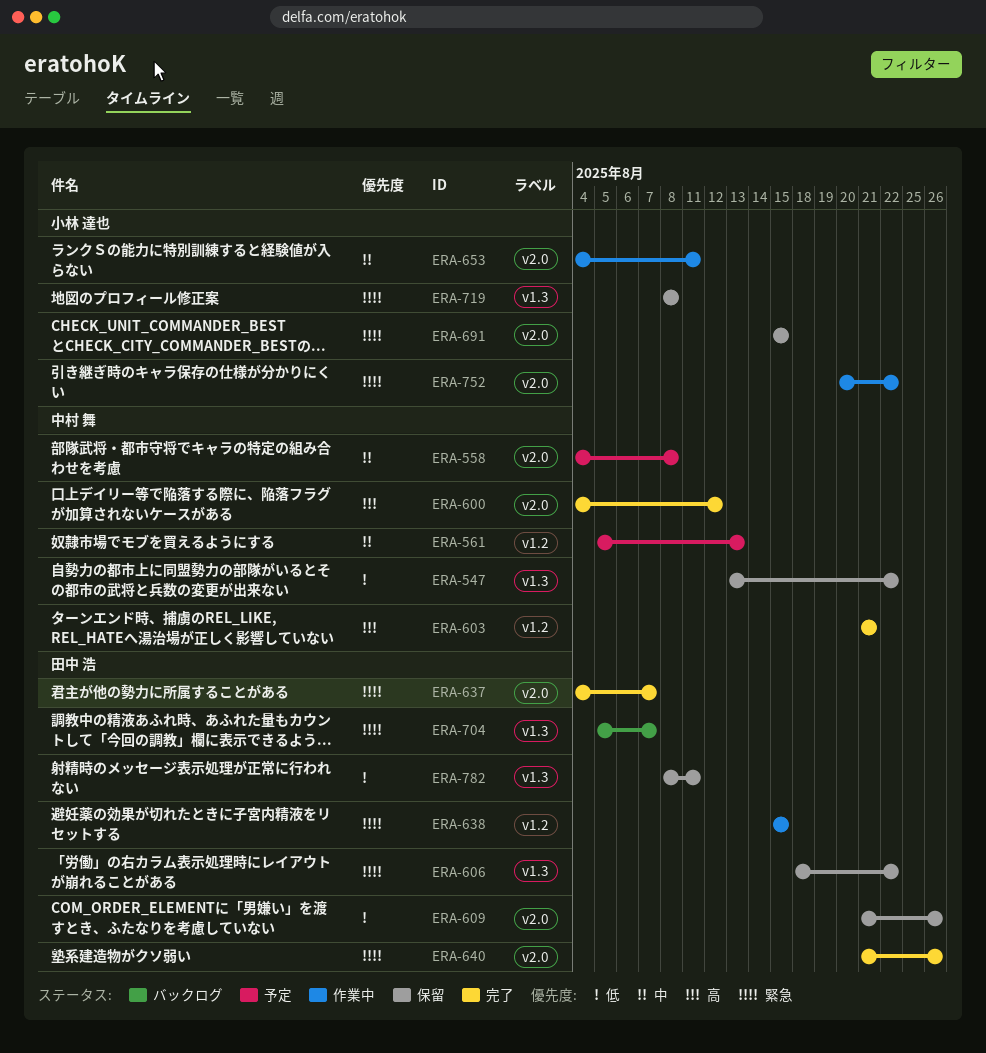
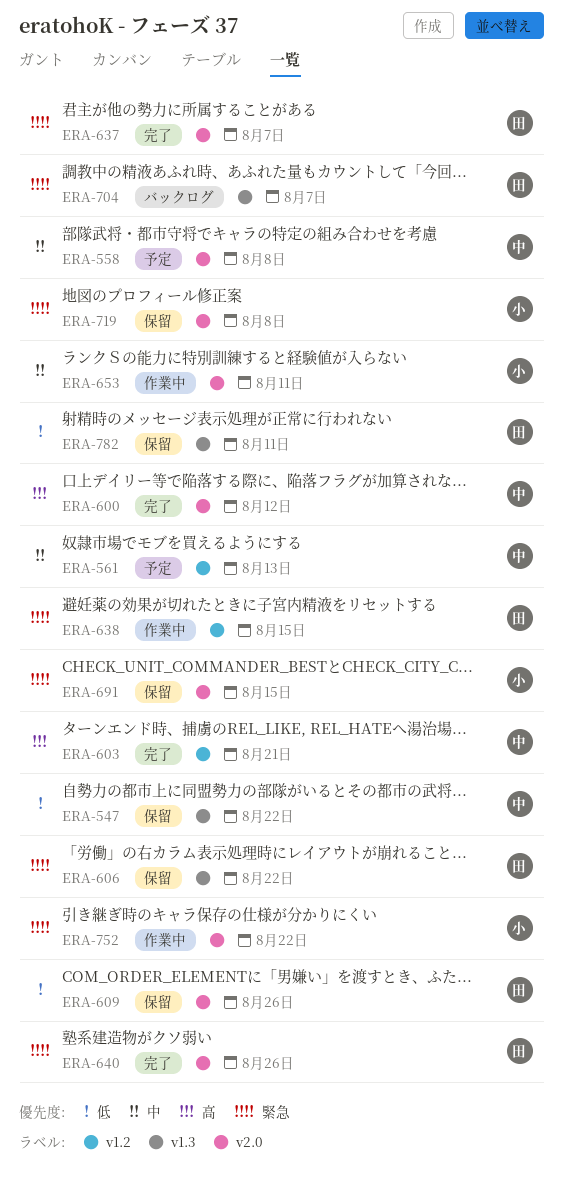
ERA-719, label: v1.3 -> v2.0

